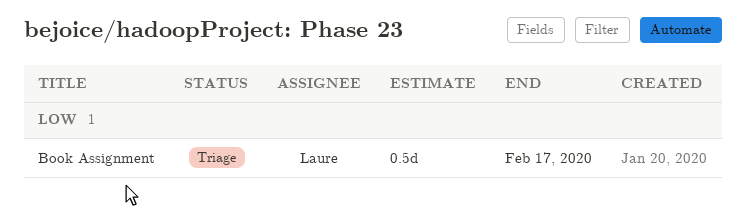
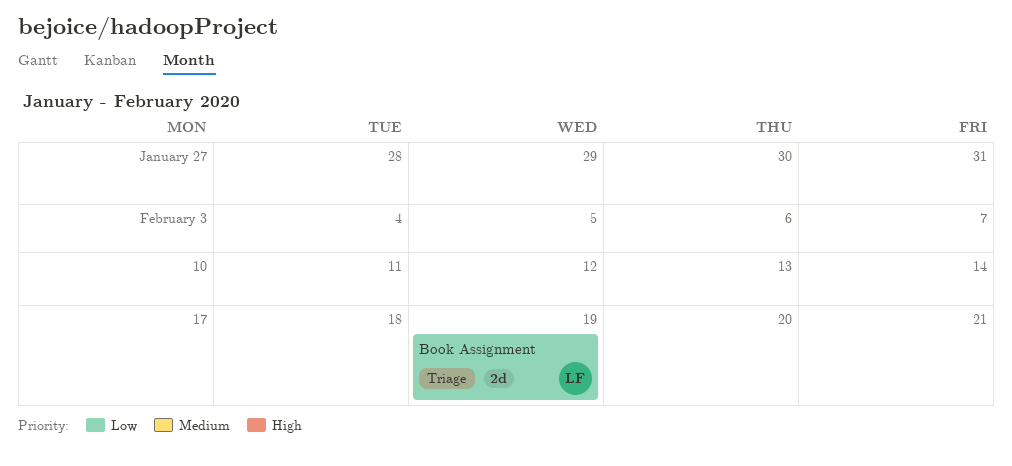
Book Assignment, estimate: 0.5d -> 2d
Book Assignment, due: Feb 17 -> Feb 19

